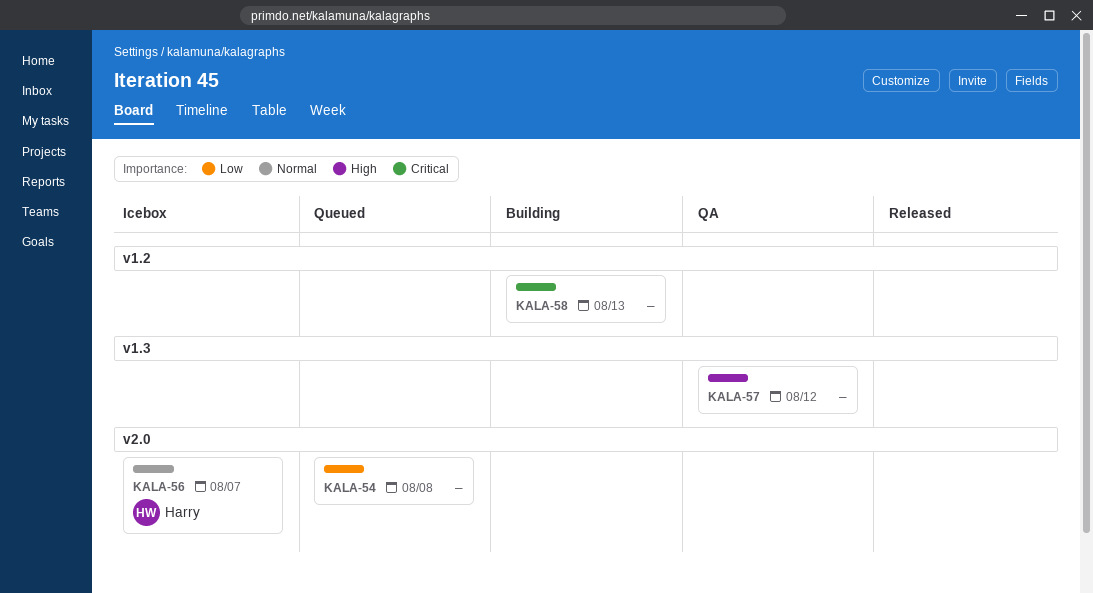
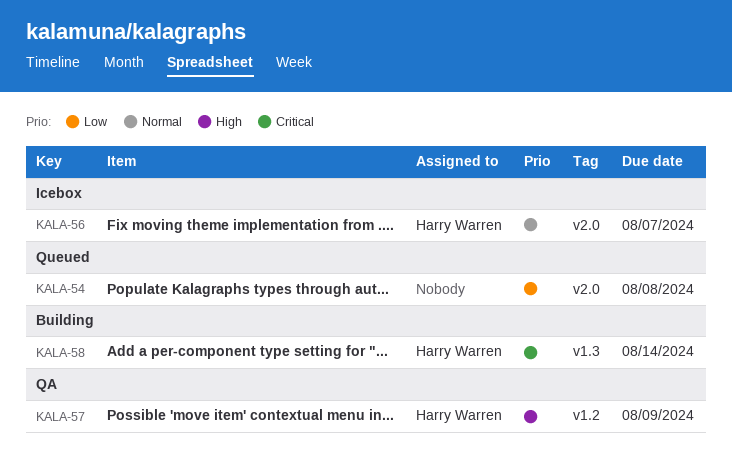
KALA-57, owner: none -> Harry Warren
KALA-57, label: v1.3 -> v1.2
KALA-57, due: Aug 12 -> Aug 9
KALA-58, owner: none -> Harry Warren
KALA-58, label: v1.2 -> v1.3
KALA-58, due: Aug 13 -> Aug 14

